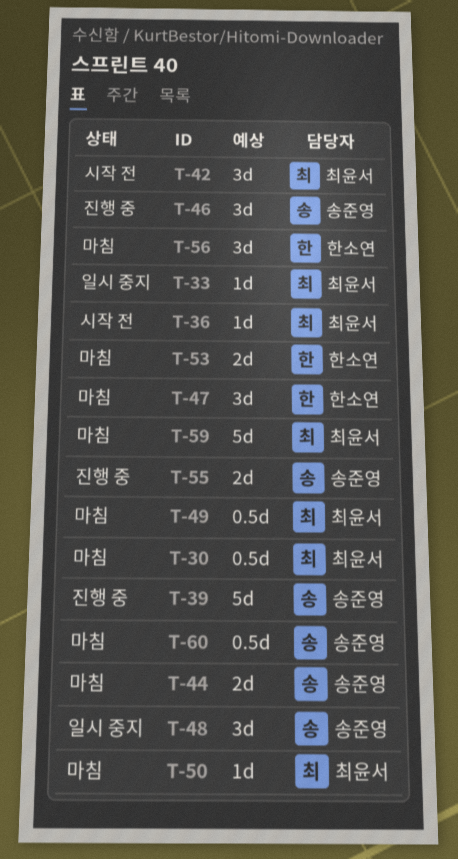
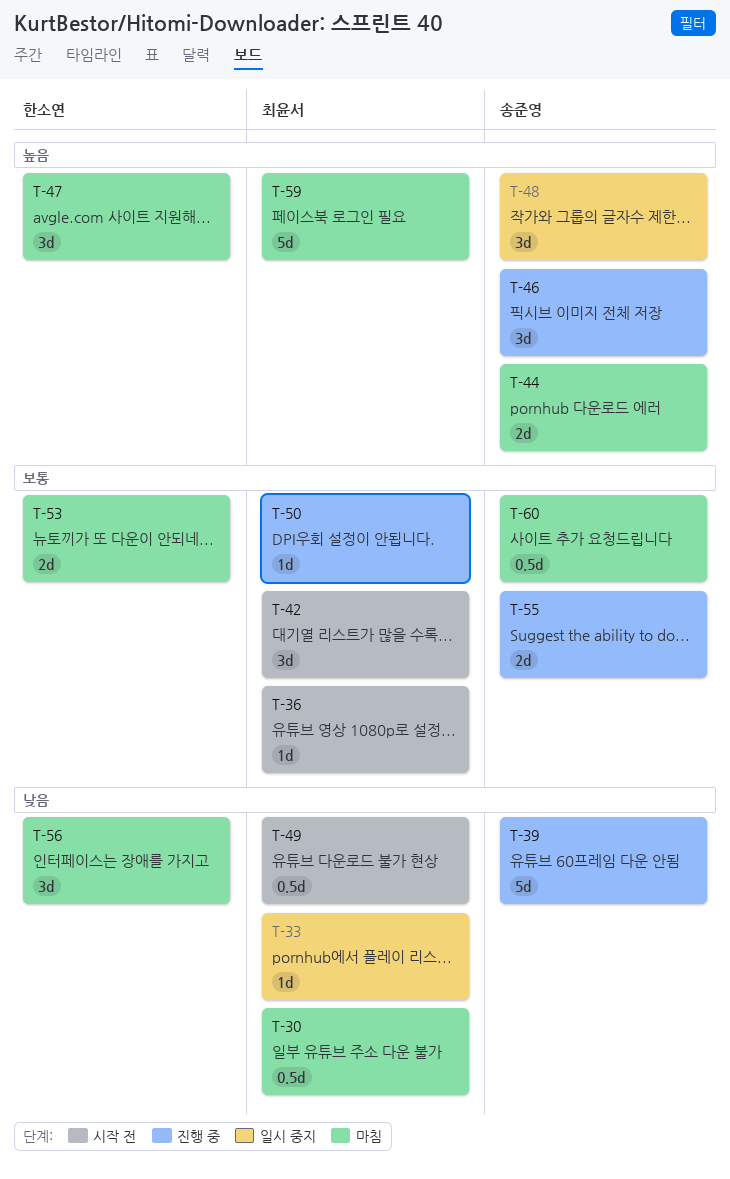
T-49, status: 마침 -> 시작 전
T-50, status: 마침 -> 진행 중

